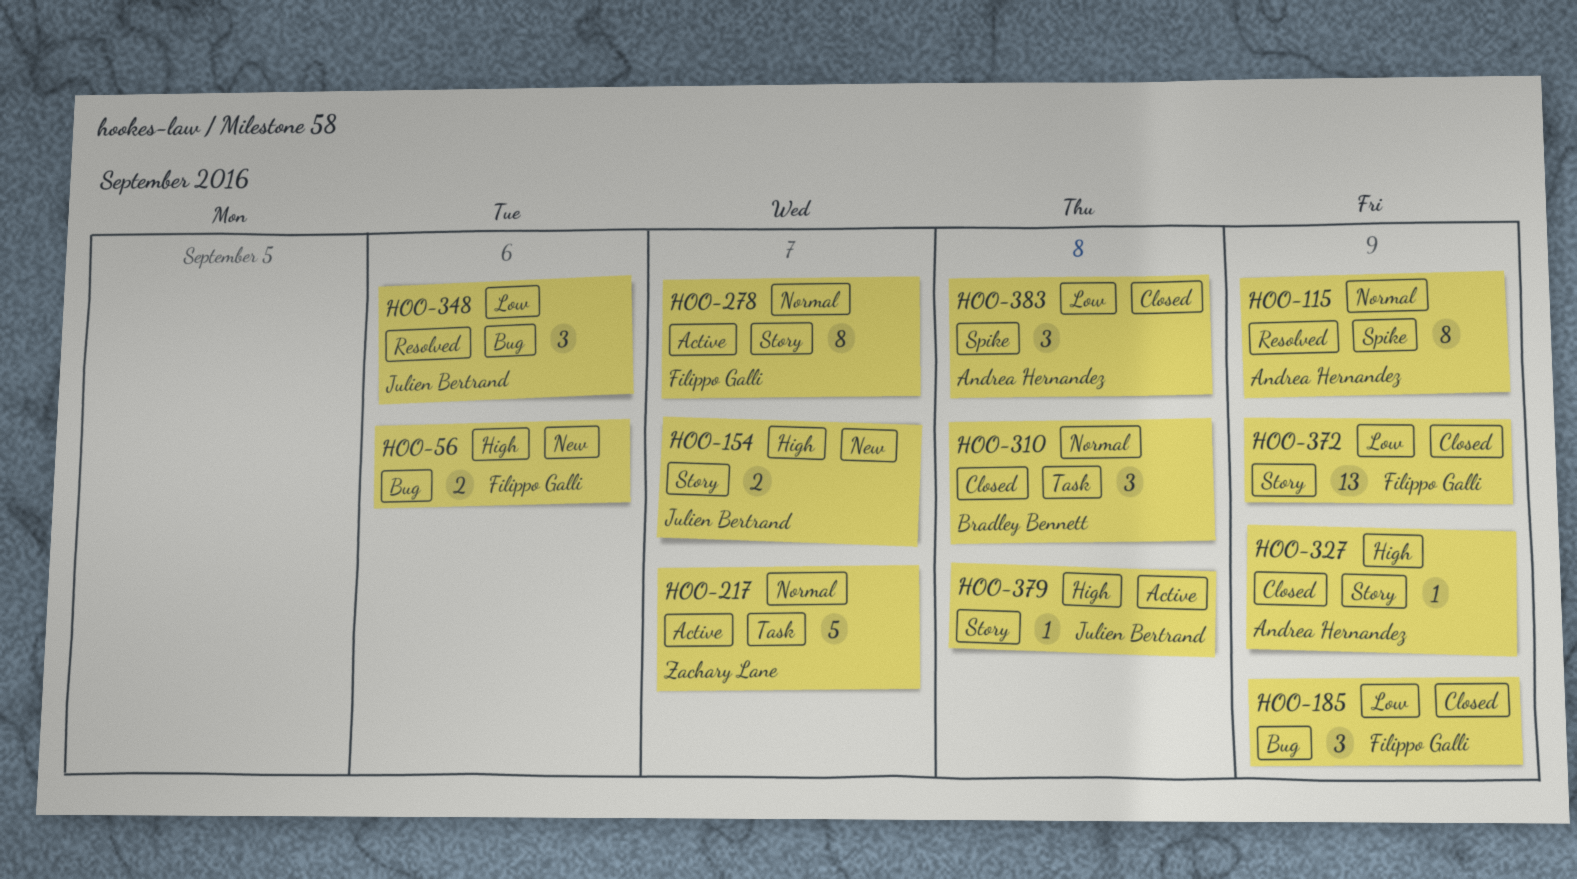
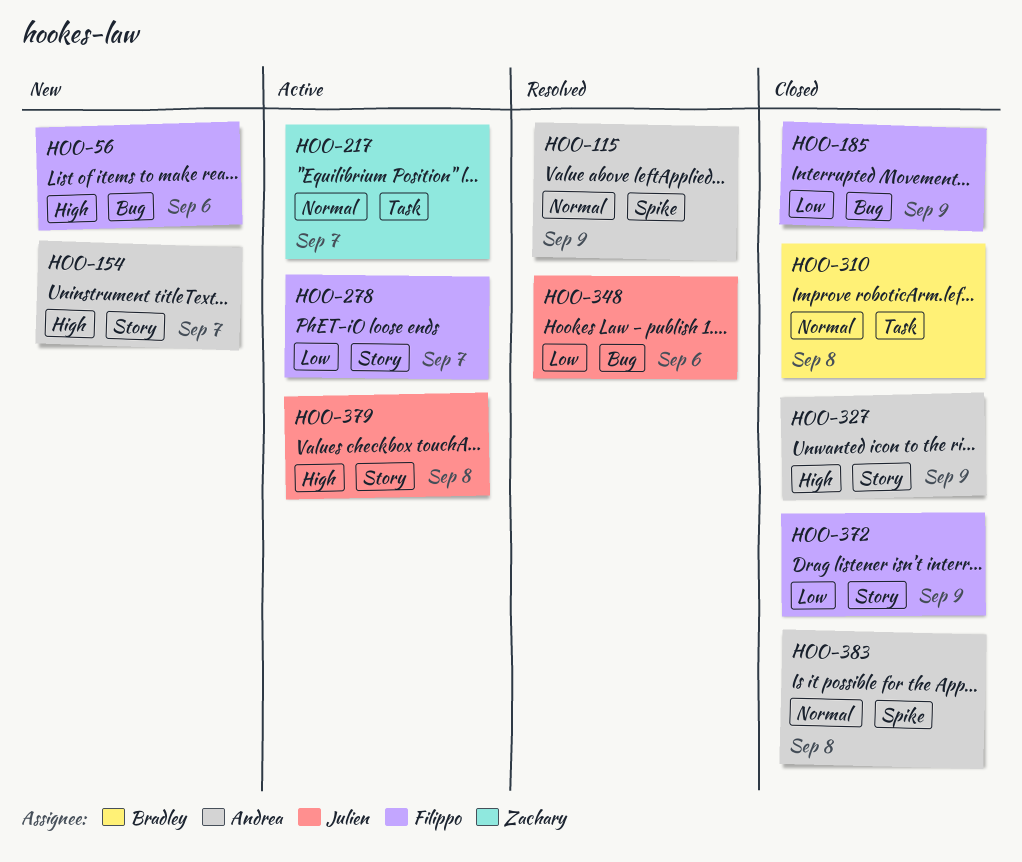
HOO-154, owner: Julien Bertrand -> Andrea Hernandez
HOO-278, priority: Normal -> Low
HOO-383, priority: Low -> Normal

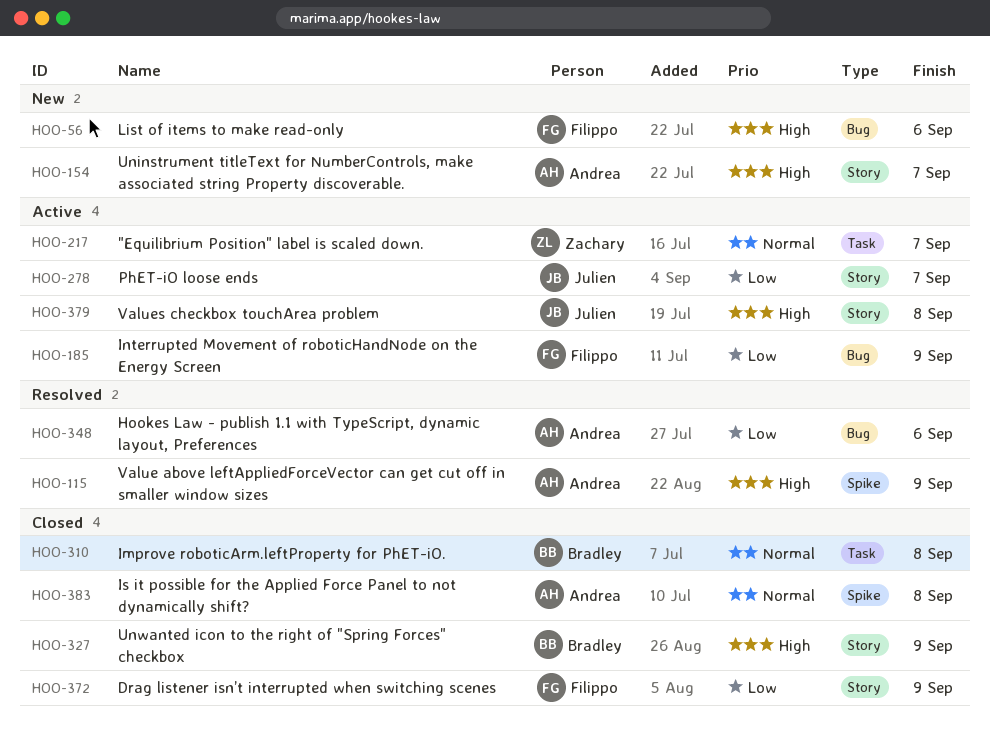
HOO-115, priority: Normal -> High
HOO-185, status: Closed -> Active
HOO-278, owner: Filippo -> Julien
HOO-327, owner: Andrea -> Bradley
HOO-348, owner: Julien -> Andrea

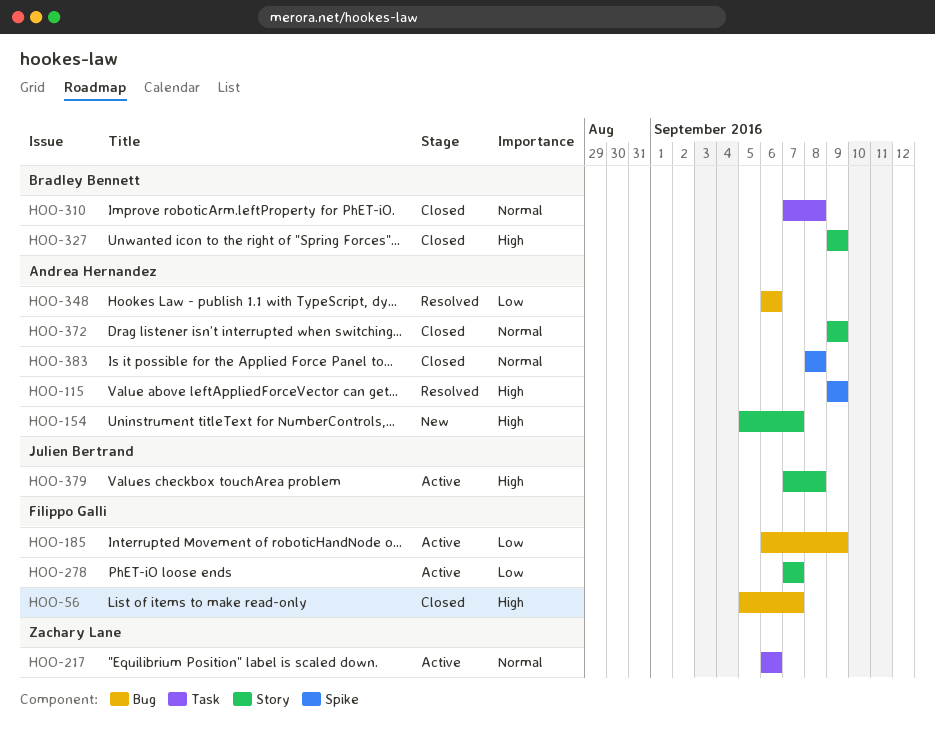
HOO-56, status: New -> Closed
HOO-56, due: Sep 6 -> Sep 7
HOO-217, due: Sep 7 -> Sep 6
HOO-278, owner: Julien Bertrand -> Filippo Galli
HOO-372, owner: Filippo Galli -> Andrea Hernandez
HOO-372, priority: Low -> Normal

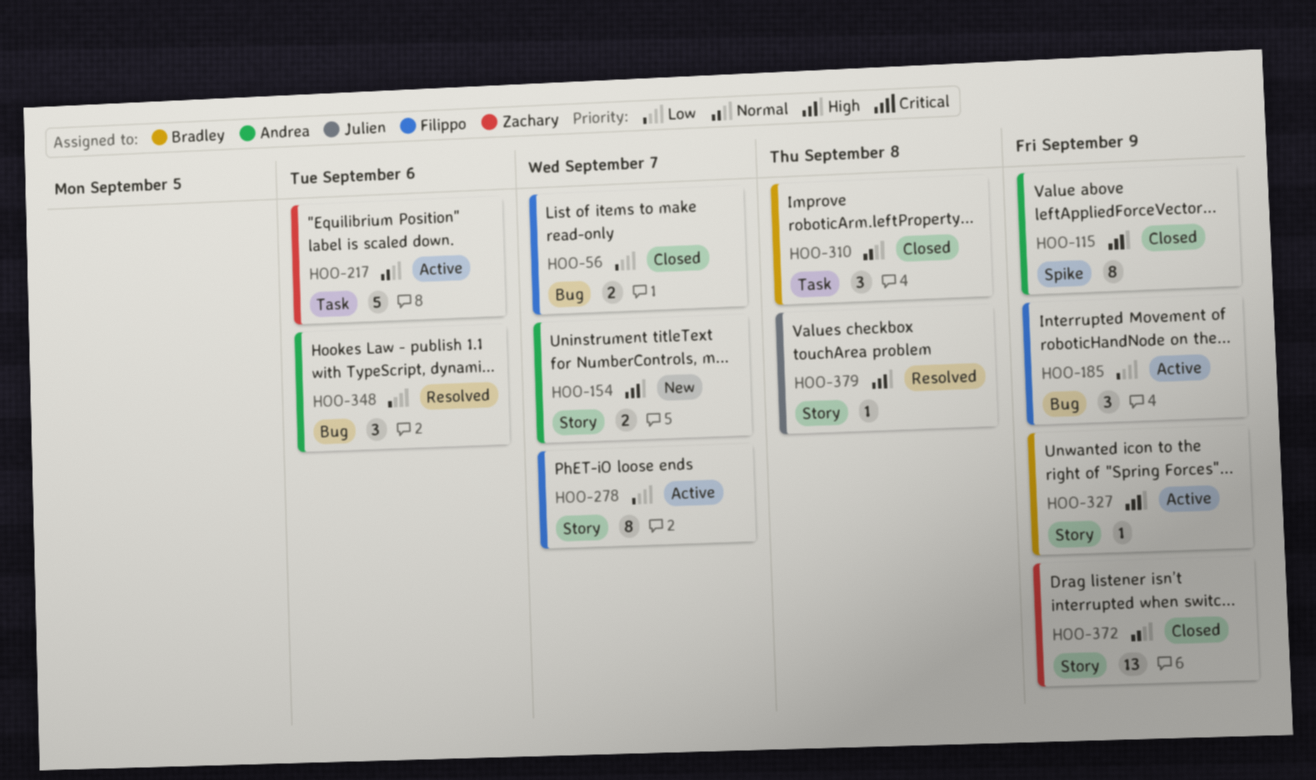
HOO-56, priority: High -> Low
HOO-115, status: Resolved -> Closed
HOO-327, status: Closed -> Active
HOO-372, owner: Andrea Hernandez -> Zachary Lane
HOO-379, status: Active -> Resolved
HOO-383: present -> none

